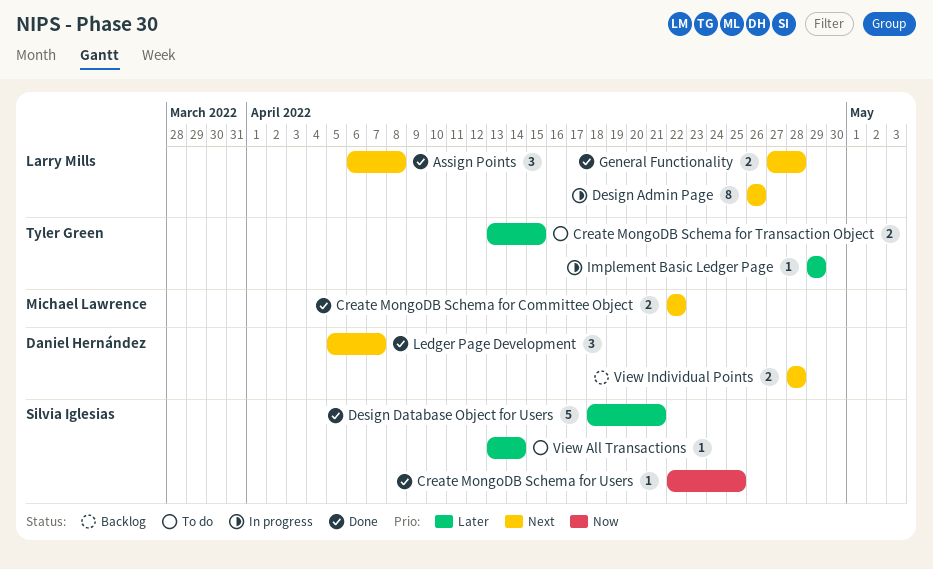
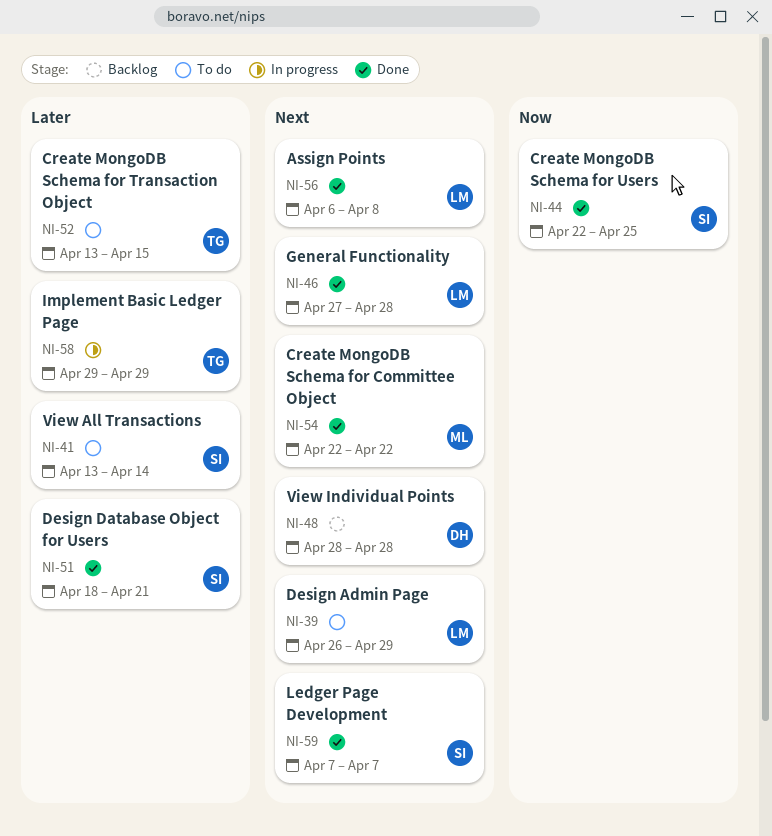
Design Admin Page, status: In progress -> To do
Design Admin Page, due: Apr 26 -> Apr 29
Ledger Page Development, owner: Daniel Hernández -> Silvia Iglesias
Ledger Page Development, start: Apr 5 -> Apr 7

